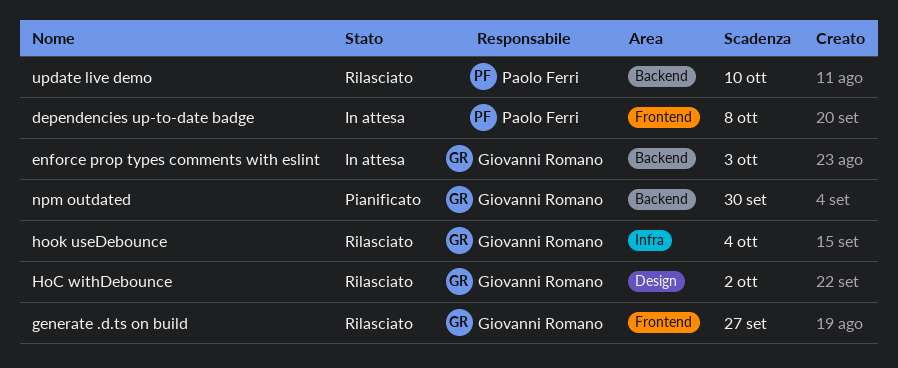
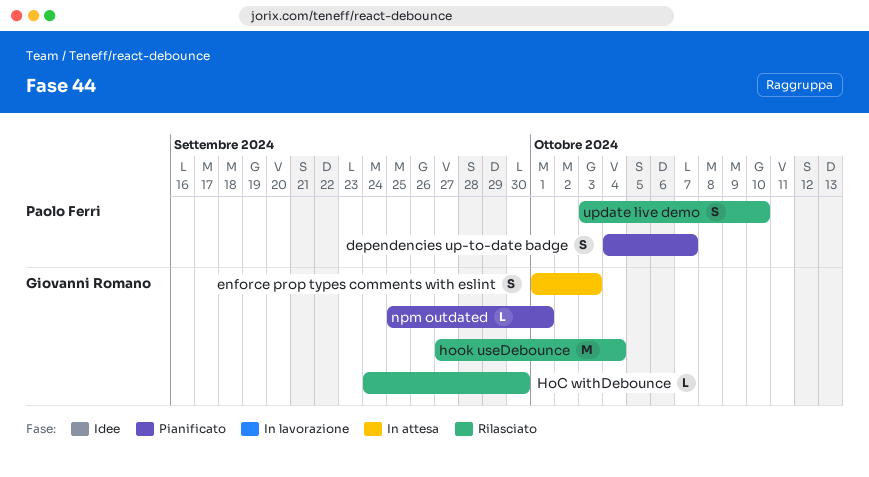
dependencies up-to-date badge, status: In attesa -> Pianificato
dependencies up-to-date badge, due: Oct 8 -> Oct 7
generate .d.ts on build: present -> none
HoC withDebounce, due: Oct 2 -> Sep 30
npm outdated, due: Sep 30 -> Oct 1

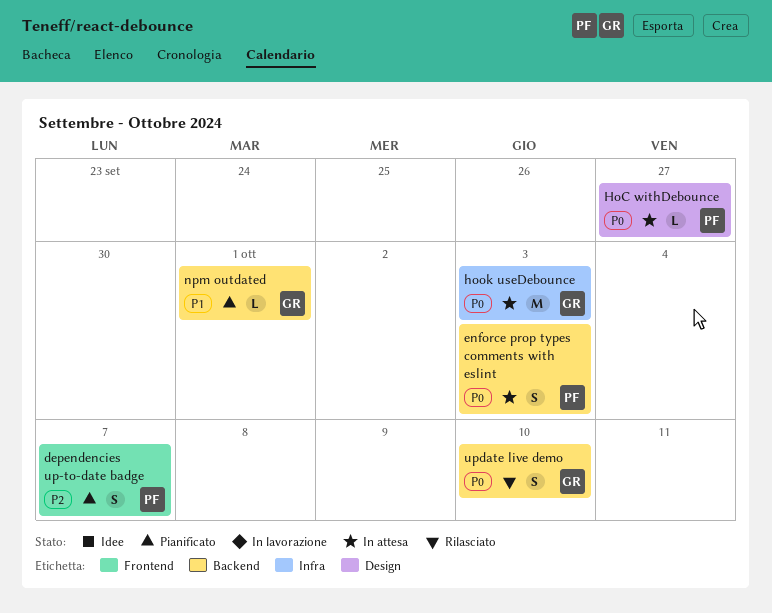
enforce prop types comments with eslint, owner: Giovanni Romano -> Paolo Ferri
HoC withDebounce, status: Rilasciato -> In attesa
HoC withDebounce, owner: Giovanni Romano -> Paolo Ferri
HoC withDebounce, due: Sep 30 -> Sep 27
hook useDebounce, status: Rilasciato -> In attesa
hook useDebounce, due: Oct 4 -> Oct 3
update live demo, owner: Paolo Ferri -> Giovanni Romano

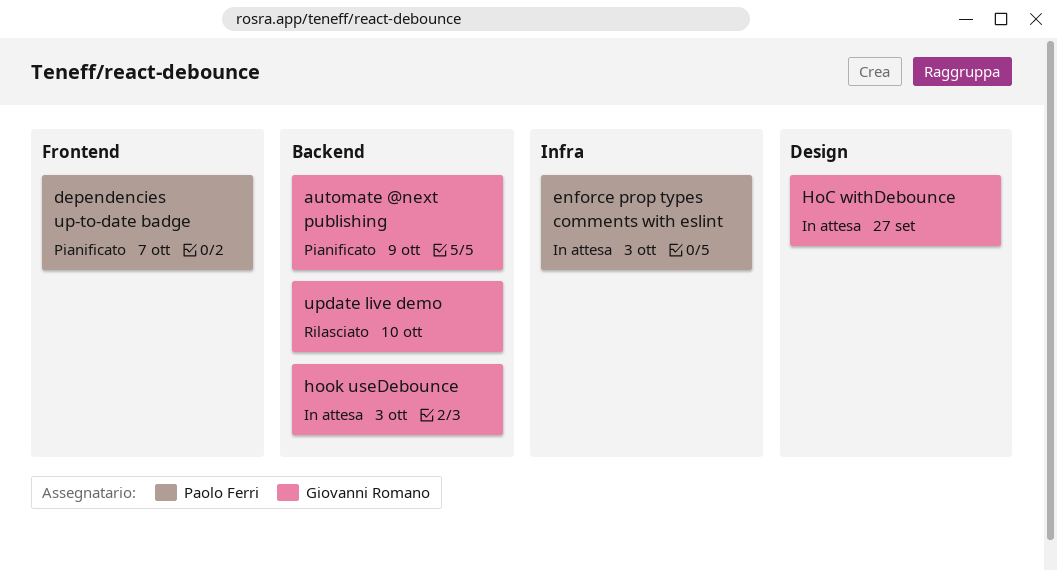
automate @next publishing: none -> present
enforce prop types comments with eslint, label: Backend -> Infra
HoC withDebounce, owner: Paolo Ferri -> Giovanni Romano
hook useDebounce, label: Infra -> Backend
npm outdated: present -> none

